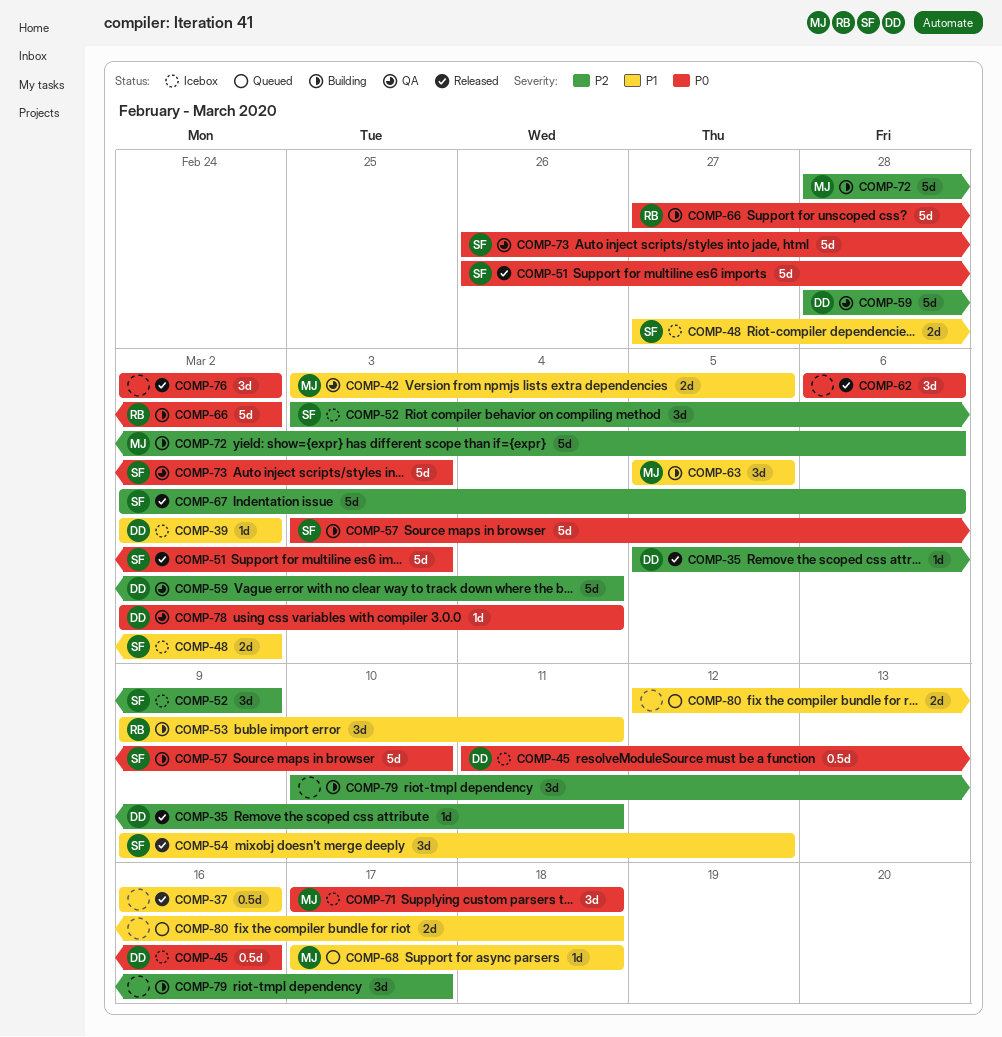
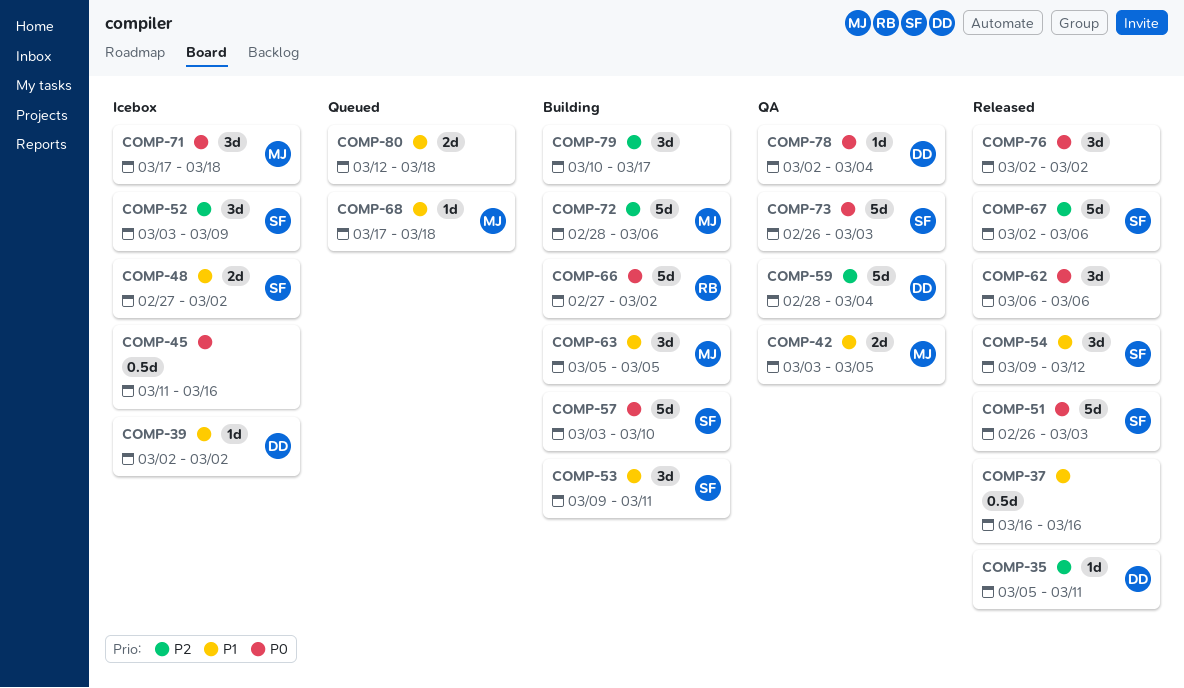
COMP-45, owner: DD -> none
COMP-53, owner: RB -> SF

